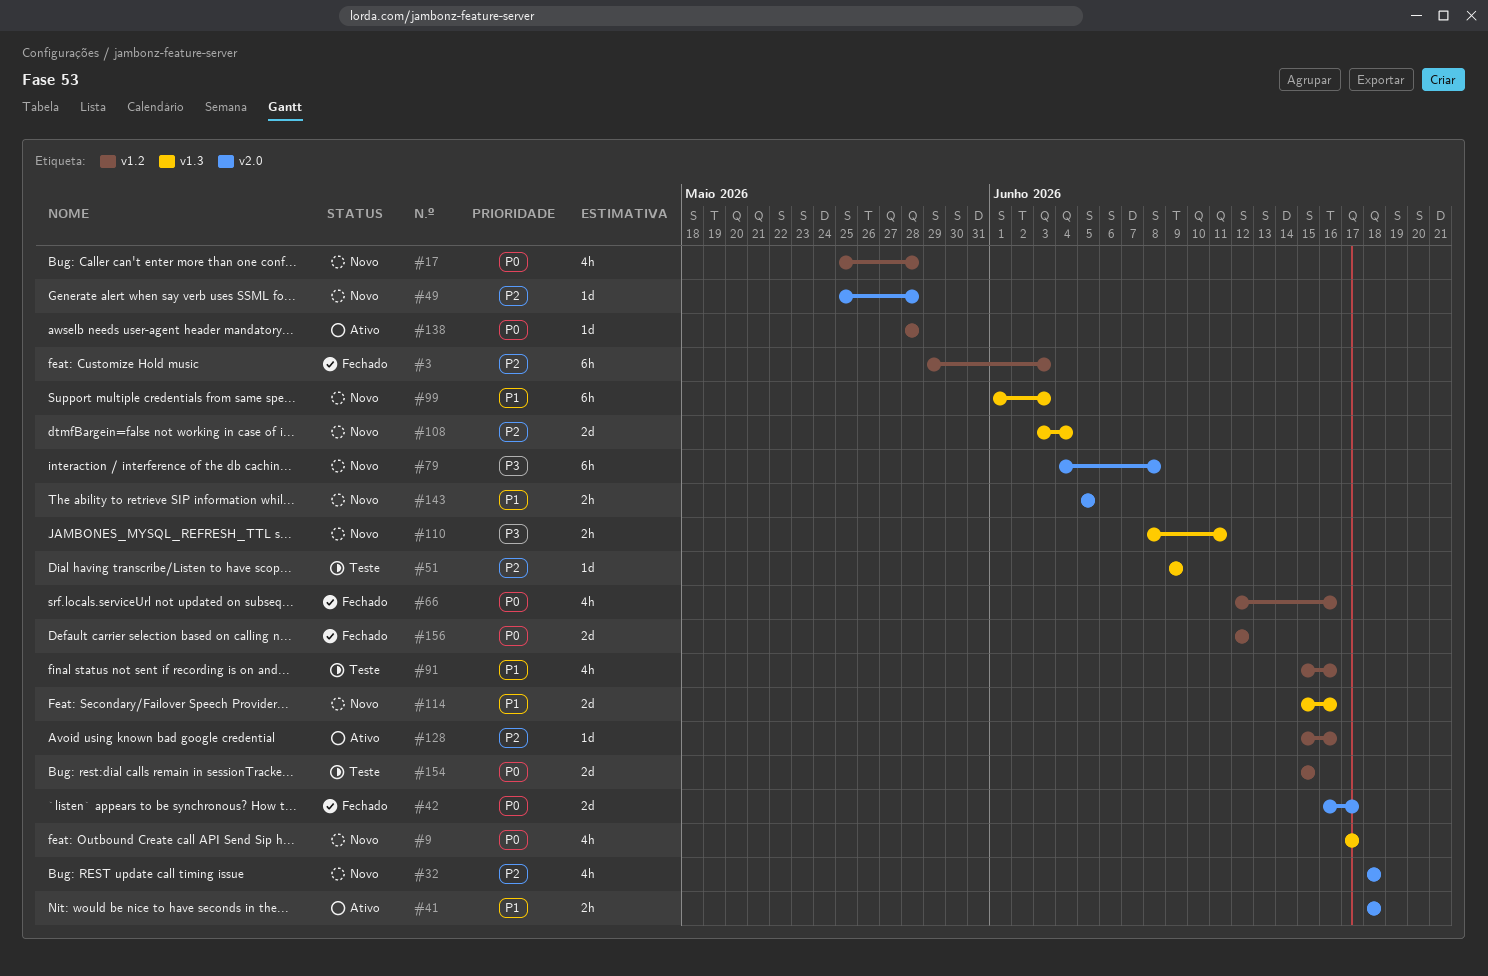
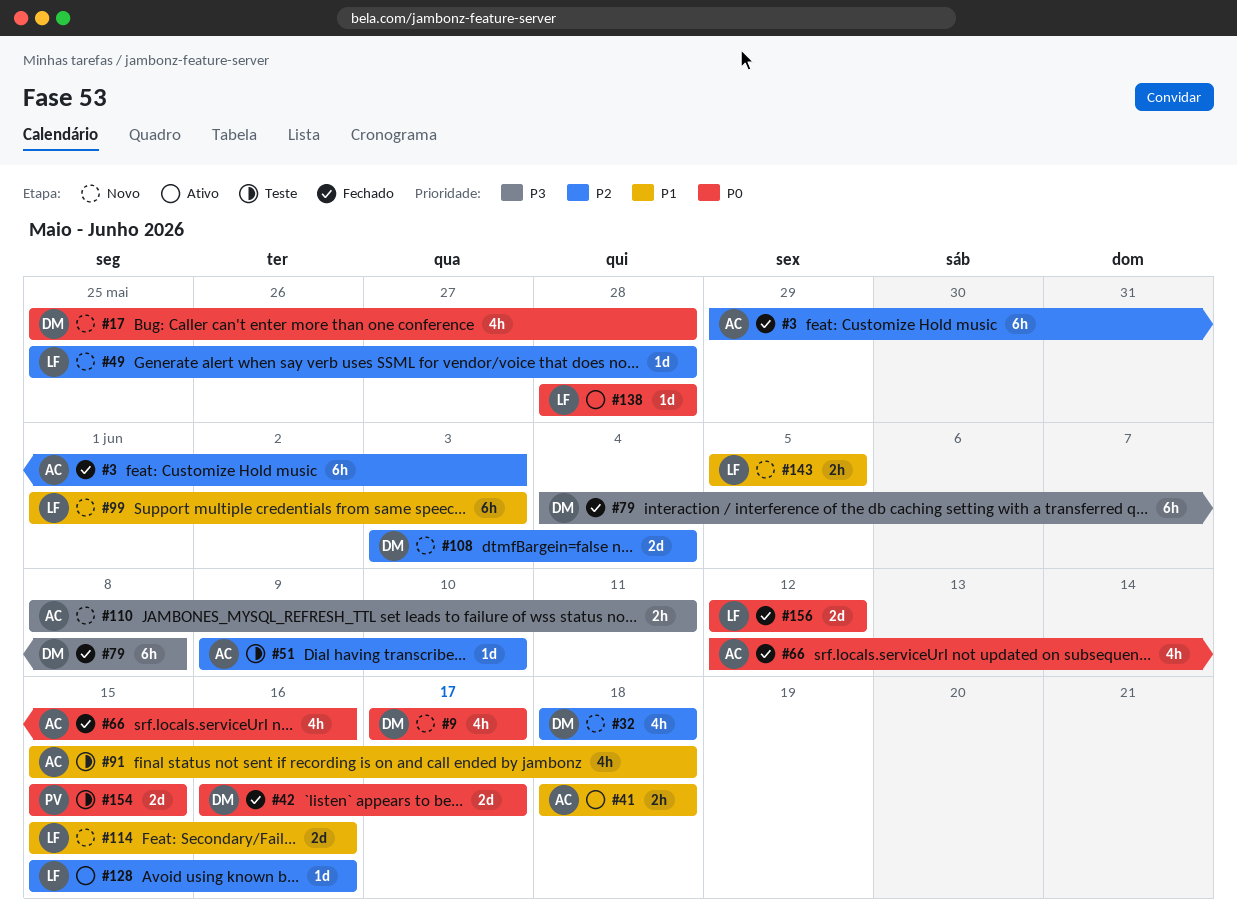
#51, due: Jun 9 -> Jun 10
#79, status: Novo -> Fechado
#91, due: Jun 16 -> Jun 18

